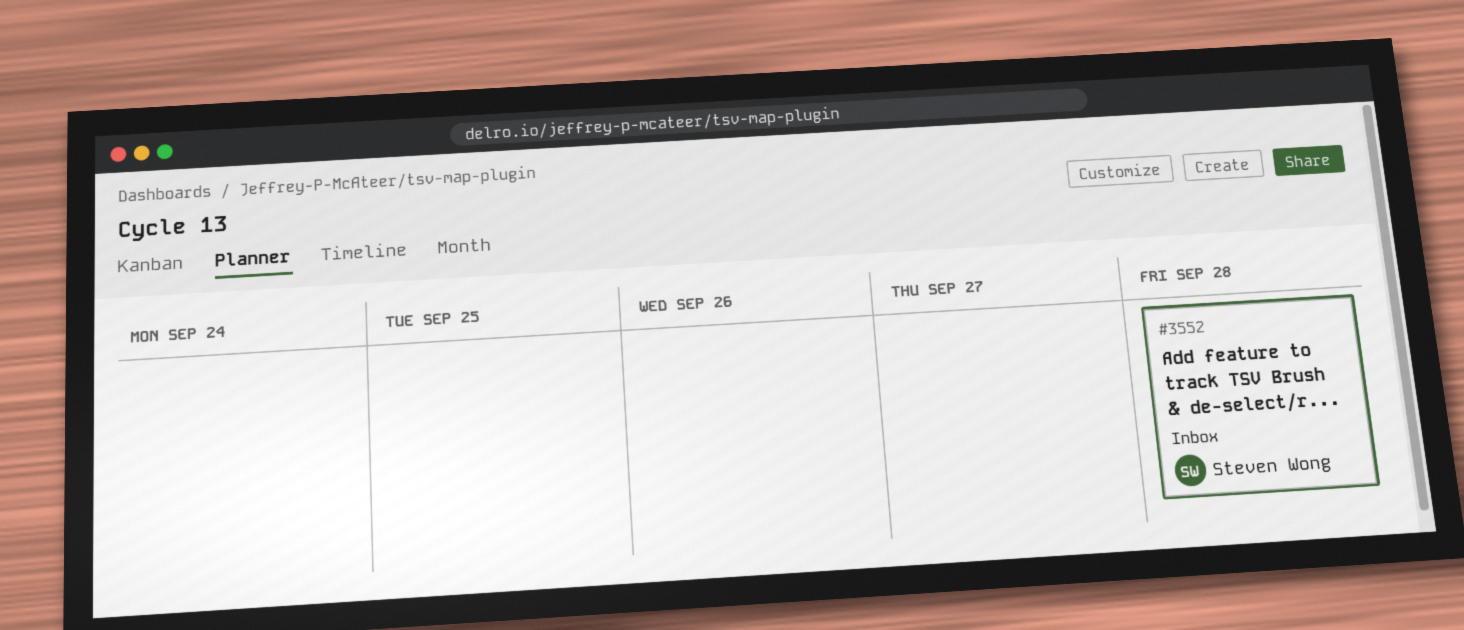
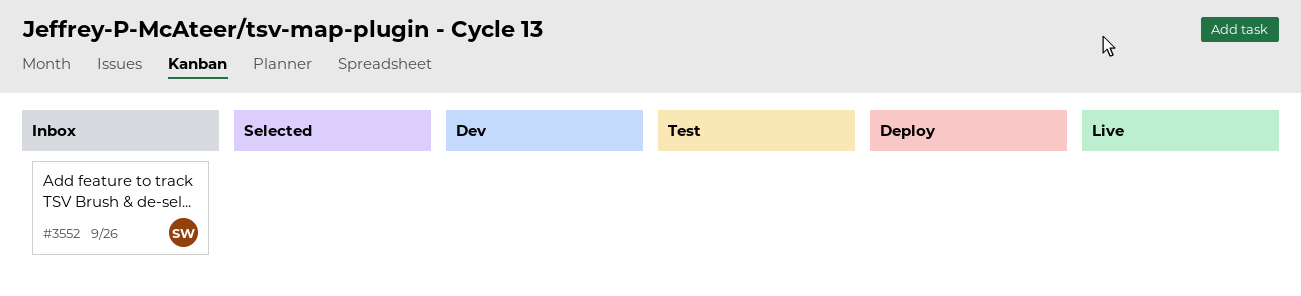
#3552, due: Sep 28 -> Sep 26

